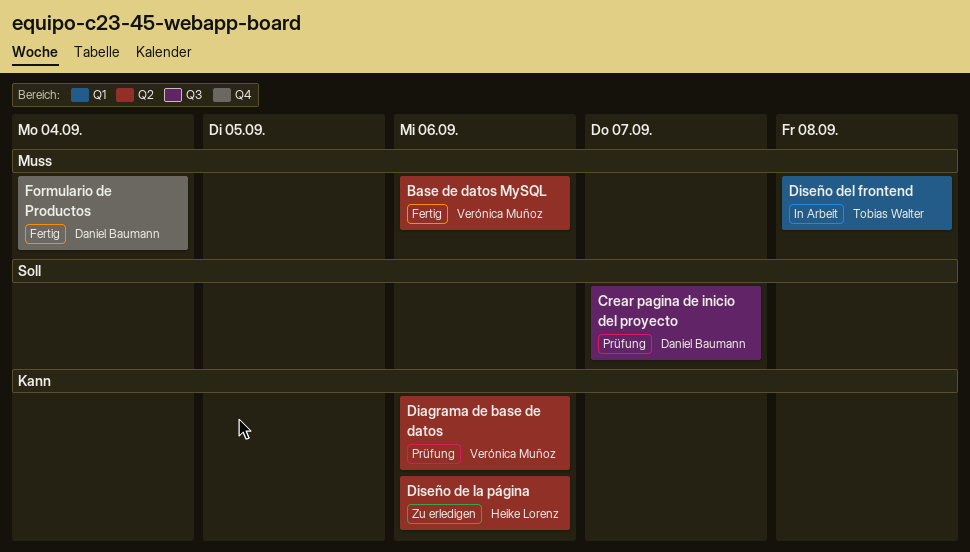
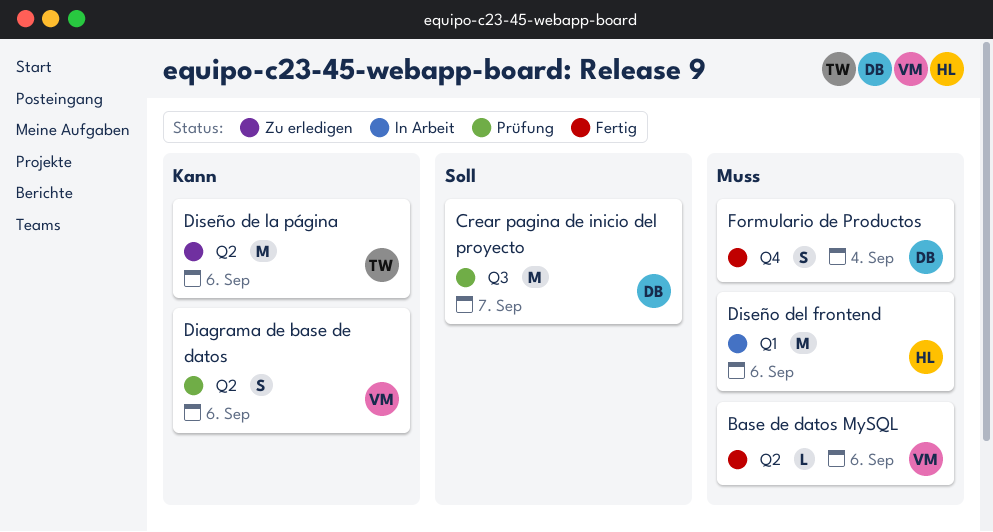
Diseño de la página, owner: Heike Lorenz -> Tobias Walter
Diseño del frontend, owner: Tobias Walter -> Heike Lorenz
Diseño del frontend, due: Sep 8 -> Sep 6

